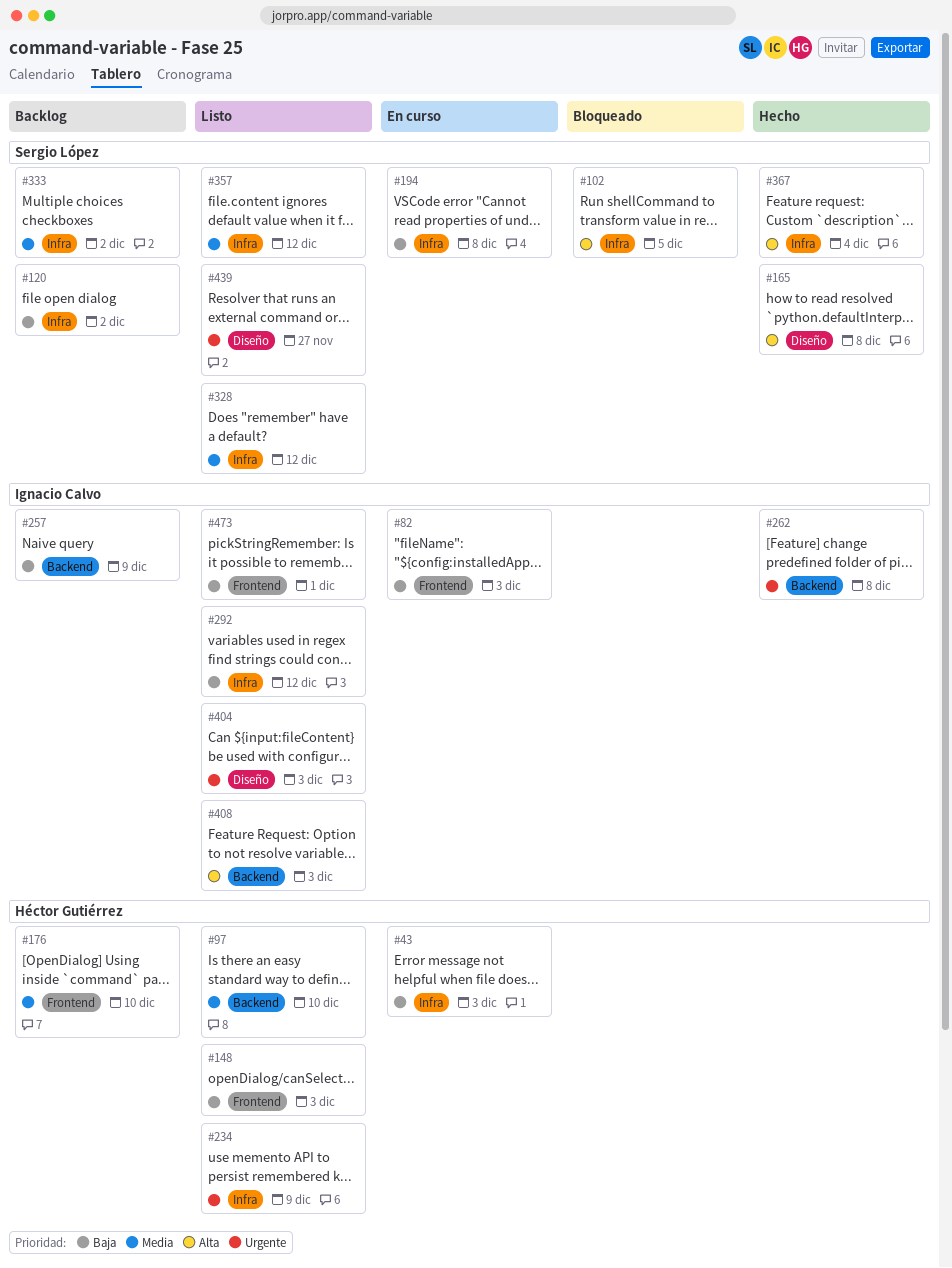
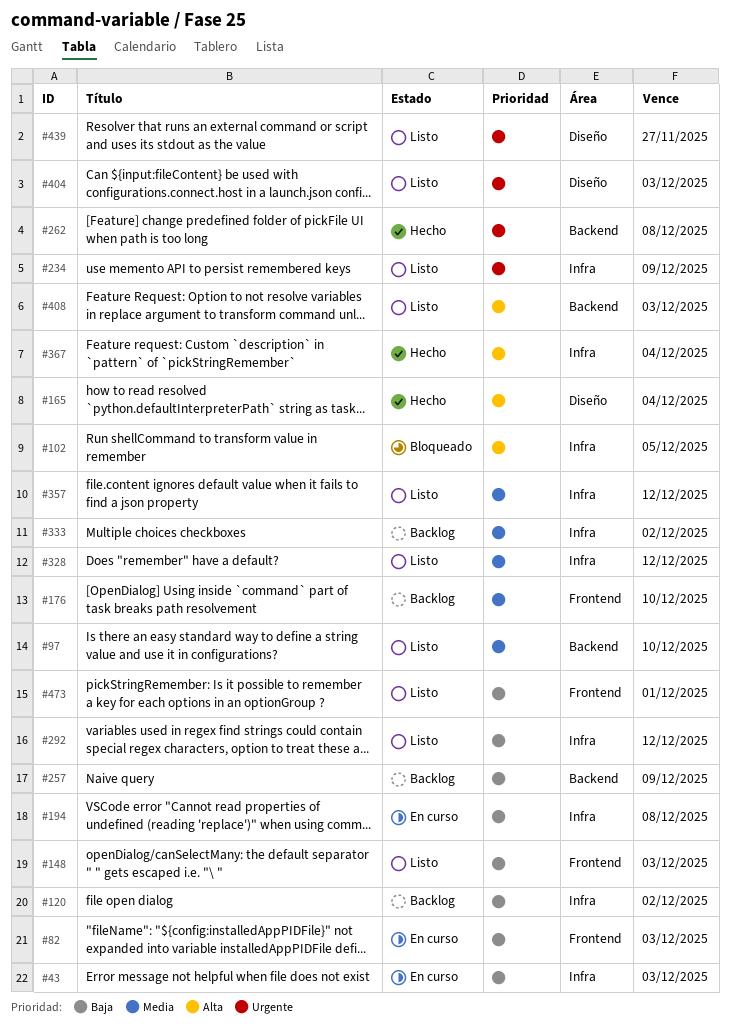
#165, due: Dec 8 -> Dec 4

